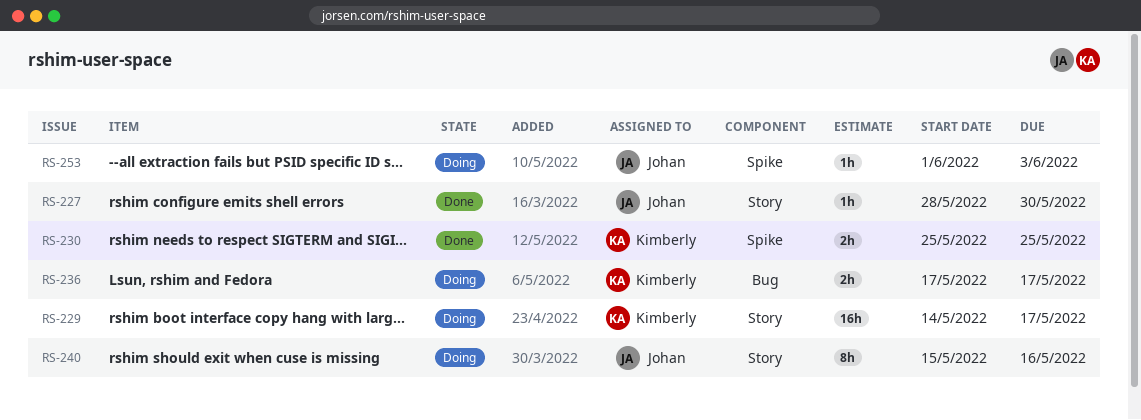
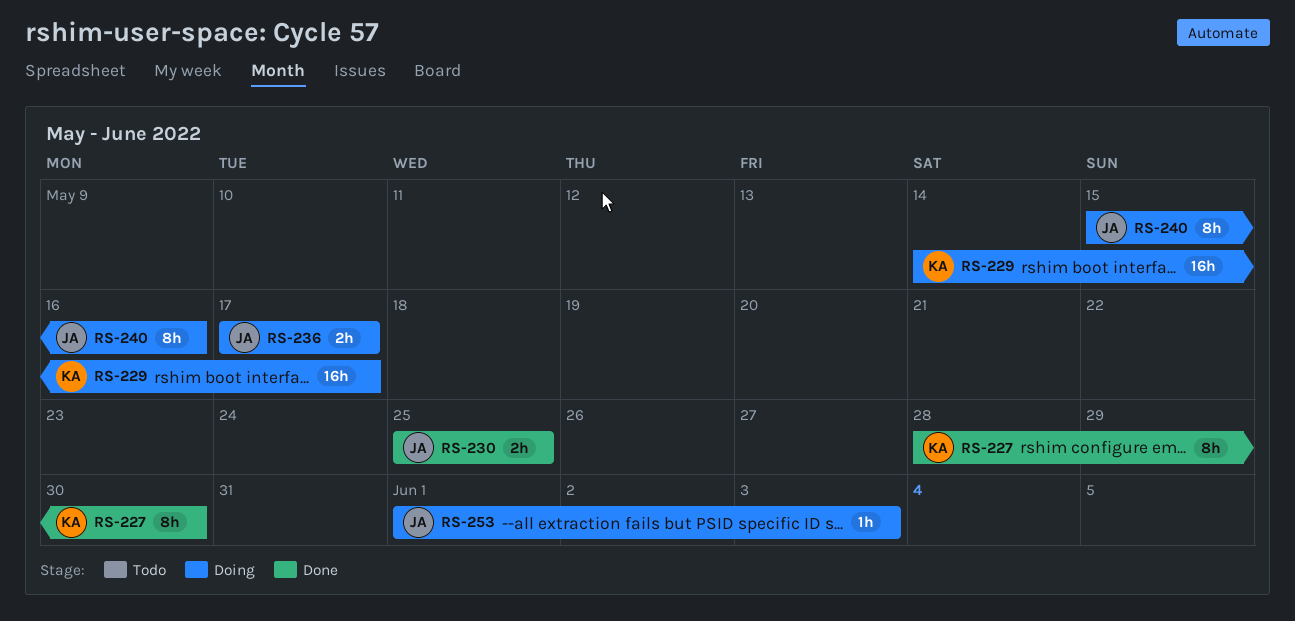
RS-227, owner: Johan -> Kimberly
RS-227, estimate: 1h -> 8h
RS-230, owner: Kimberly -> Johan
RS-236, owner: Kimberly -> Johan

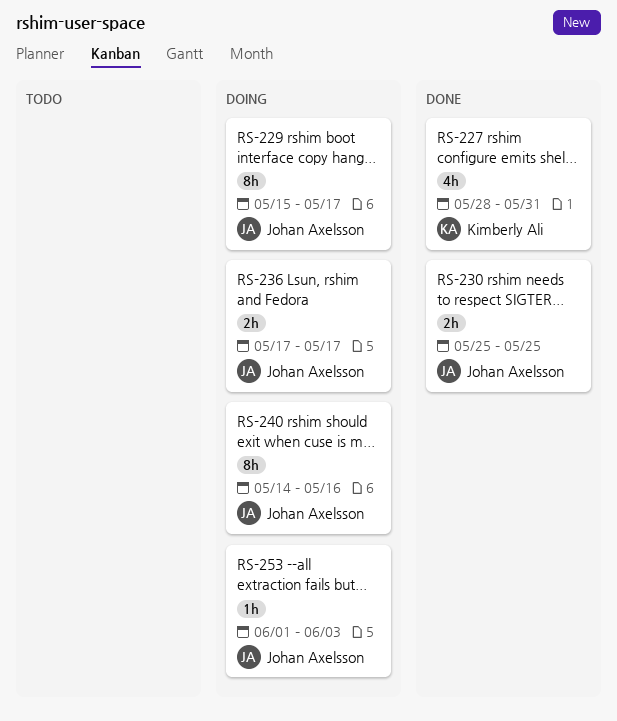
RS-227, estimate: 8h -> 4h
RS-227, due: May 30 -> May 31
RS-229, owner: Kimberly Ali -> Johan Axelsson
RS-229, estimate: 16h -> 8h
RS-229, start: May 14 -> May 15
RS-240, start: May 15 -> May 14

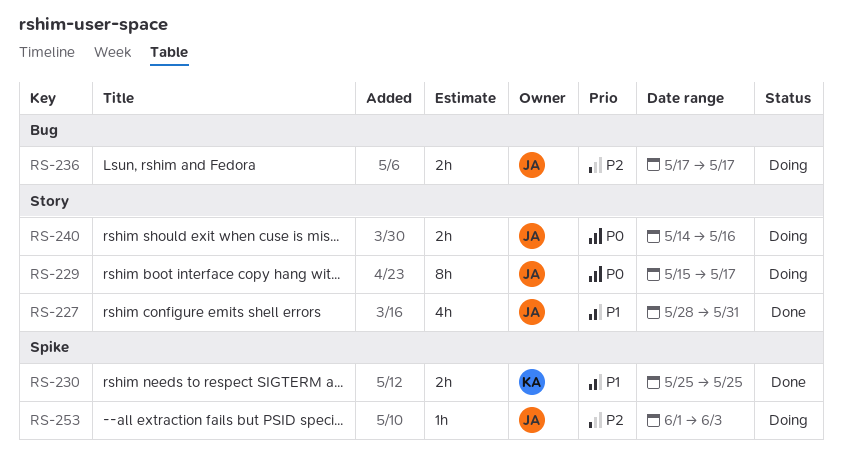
RS-227, owner: Kimberly Ali -> Johan Axelsson
RS-230, owner: Johan Axelsson -> Kimberly Ali
RS-240, estimate: 8h -> 2h

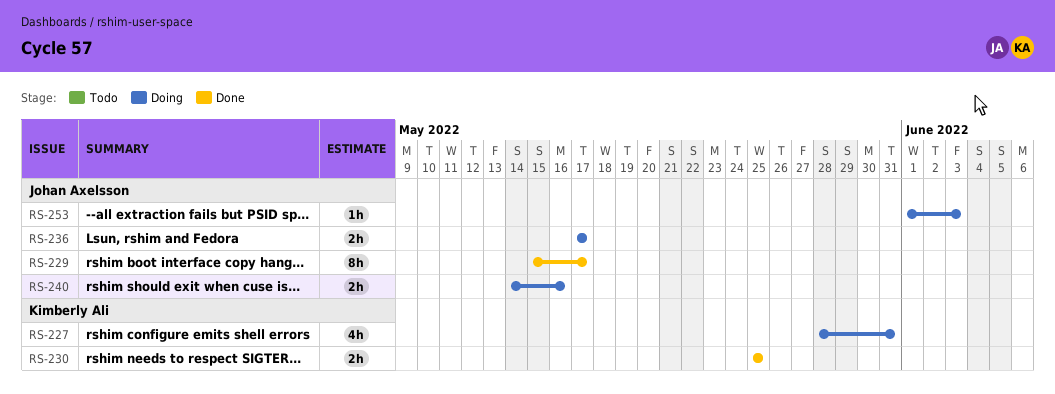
RS-227, status: Done -> Doing
RS-227, owner: Johan Axelsson -> Kimberly Ali
RS-229, status: Doing -> Done

